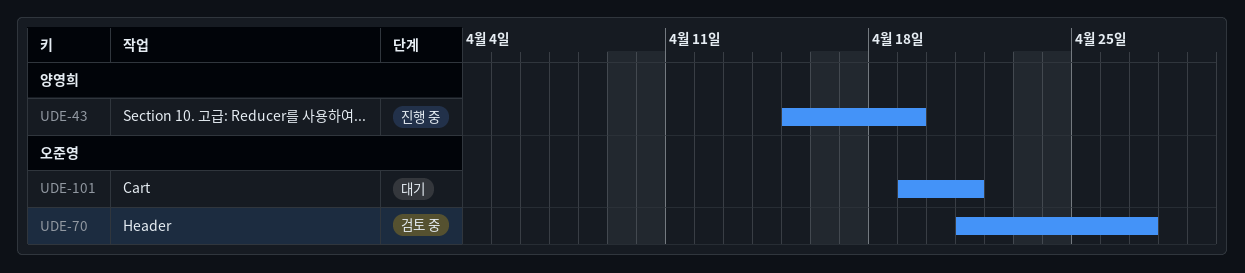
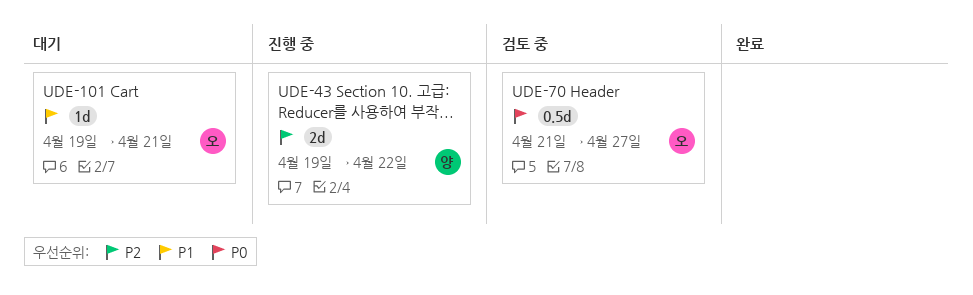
UDE-43, start: Apr 15 -> Apr 19
UDE-43, due: Apr 19 -> Apr 22

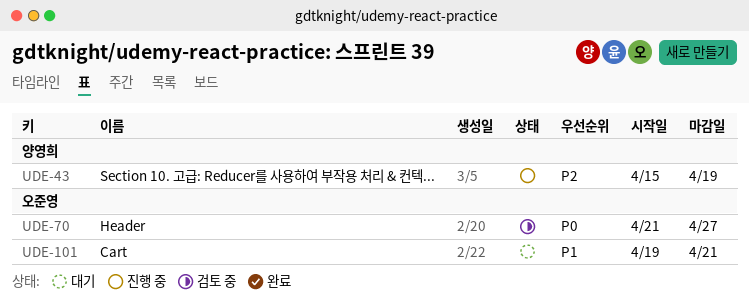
UDE-43, start: Apr 19 -> Apr 15
UDE-43, due: Apr 22 -> Apr 19

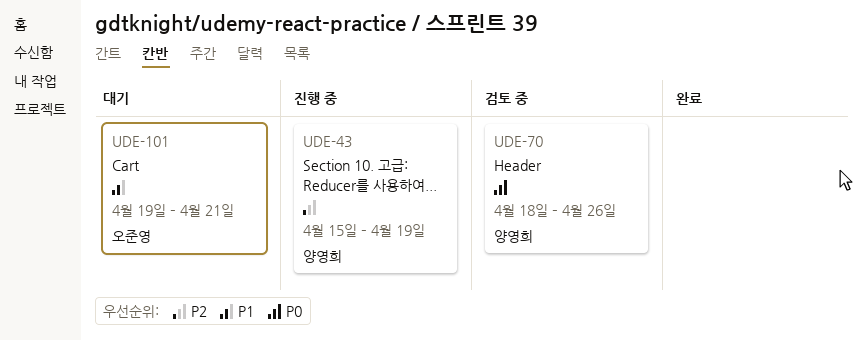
UDE-70, owner: 오준영 -> 양영희
UDE-70, start: Apr 21 -> Apr 18
UDE-70, due: Apr 27 -> Apr 26

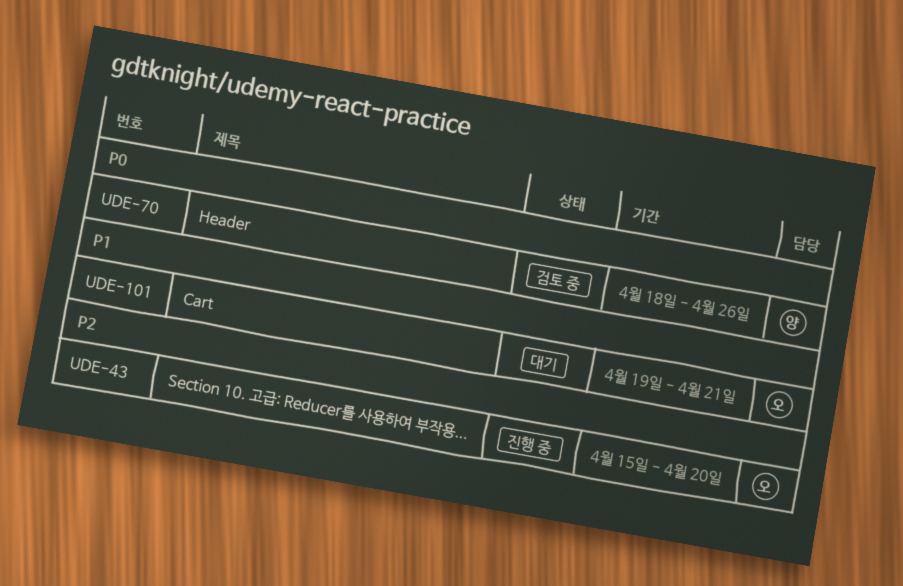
UDE-43, owner: 양영희 -> 오준영
UDE-43, due: Apr 19 -> Apr 20

